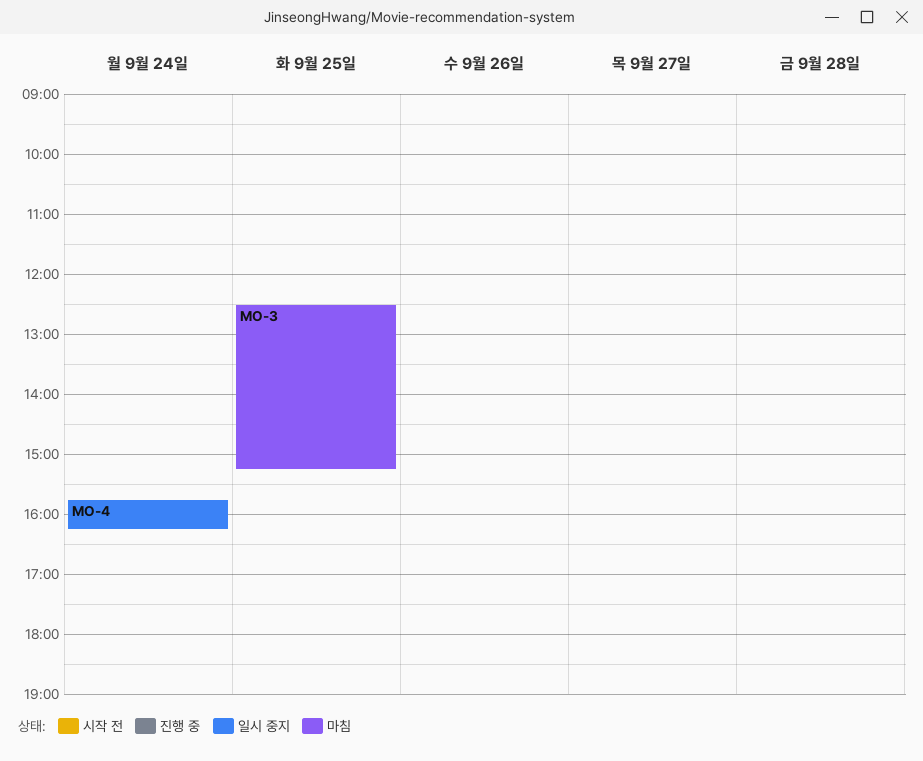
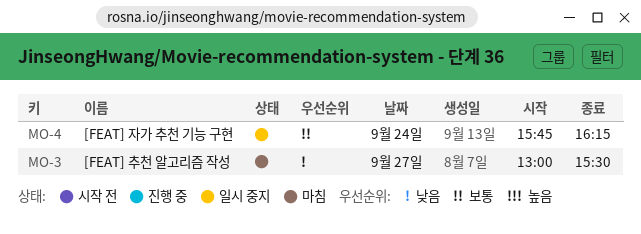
MO-3, day: Sep 25 -> Sep 27
MO-3, begins: 12:30 -> 13:00
MO-3, ends: 15:15 -> 15:30

